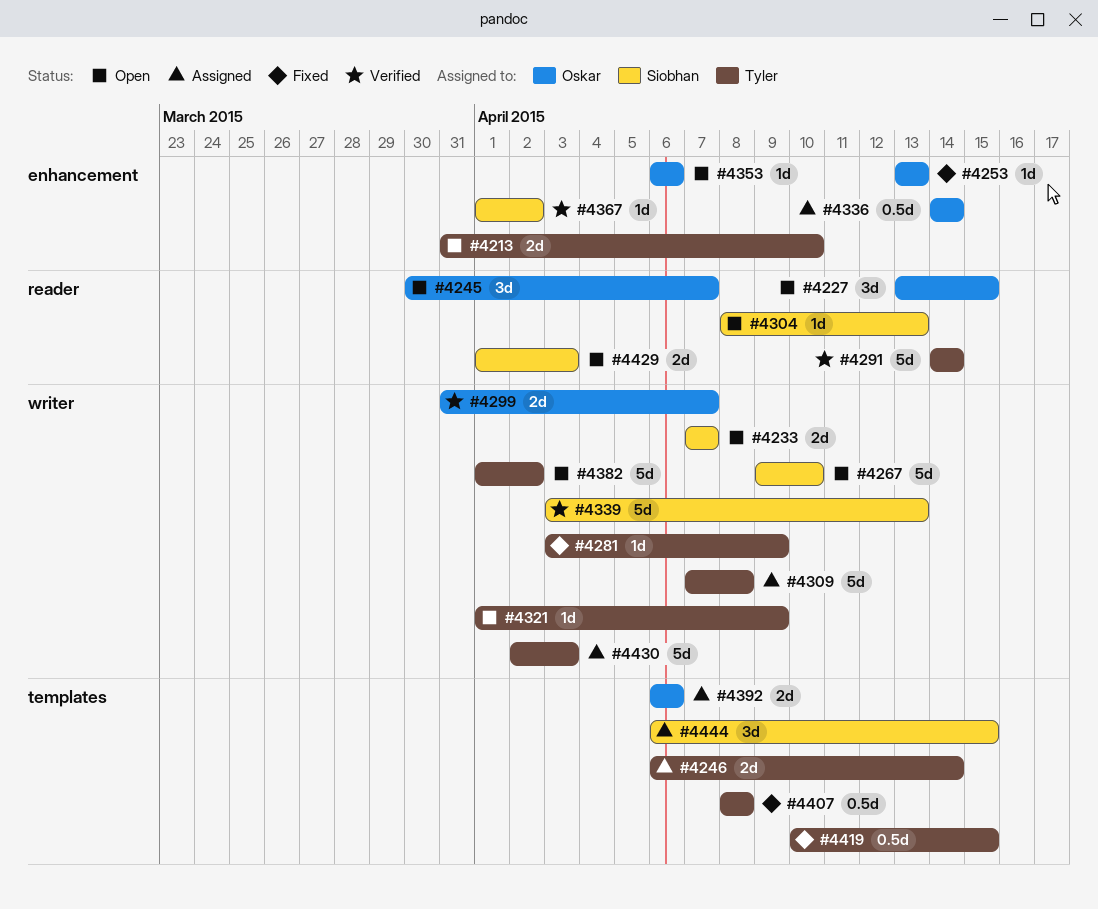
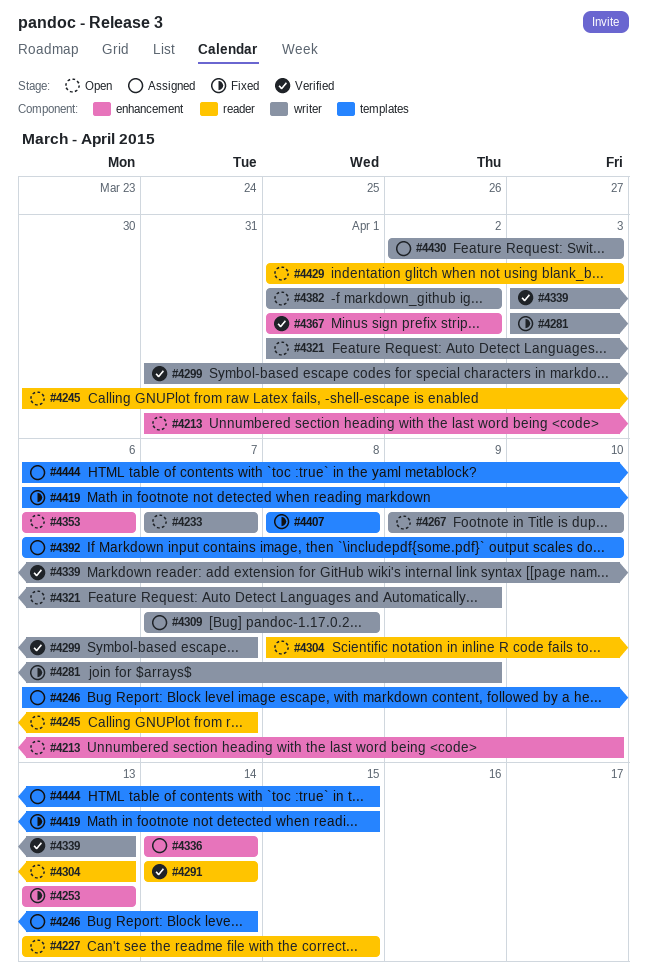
#4392, due: Apr 6 -> Apr 10
#4419, start: Apr 10 -> Apr 6

